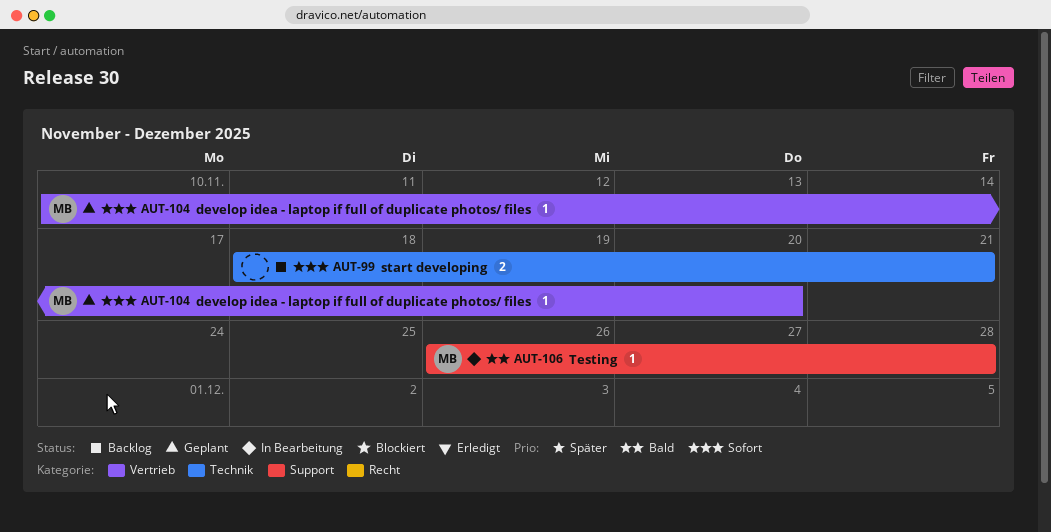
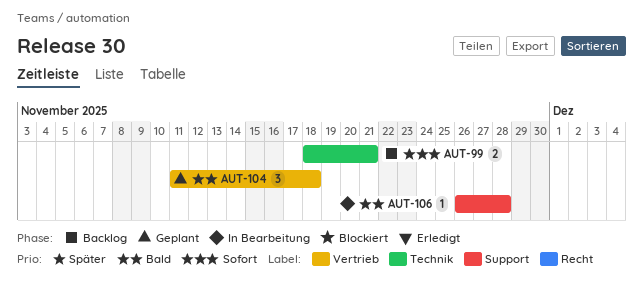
AUT-104, priority: Sofort -> Bald
AUT-104, estimate: 1 -> 3
AUT-104, start: Nov 10 -> Nov 11
AUT-104, due: Nov 20 -> Nov 18

